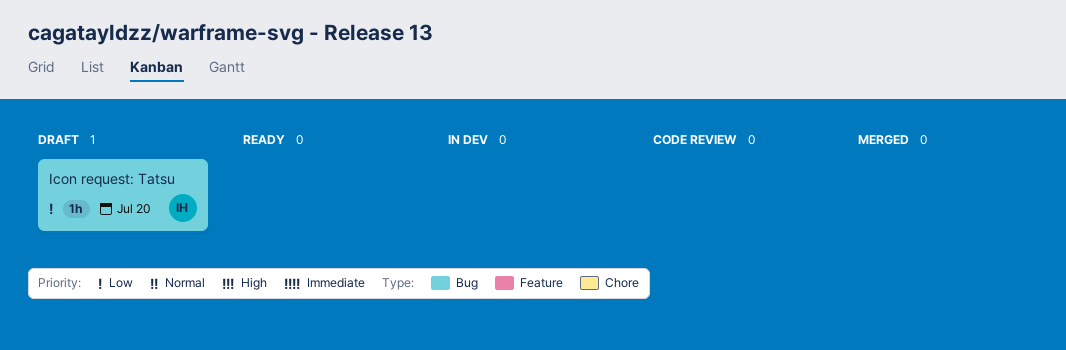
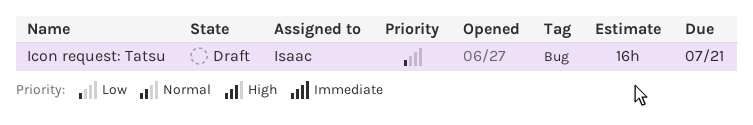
Icon request: Tatsu, estimate: 1h -> 16h
Icon request: Tatsu, due: Jul 20 -> Jul 21

